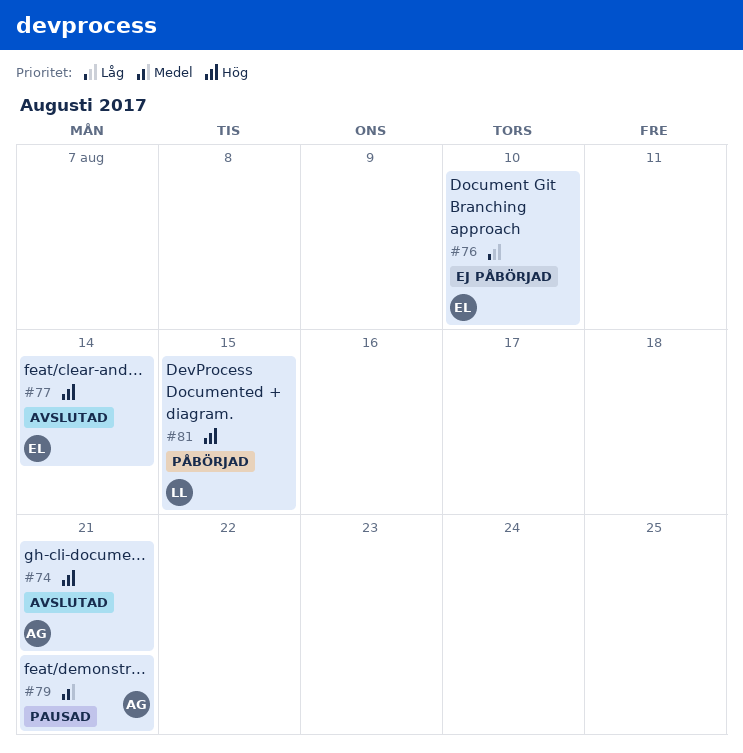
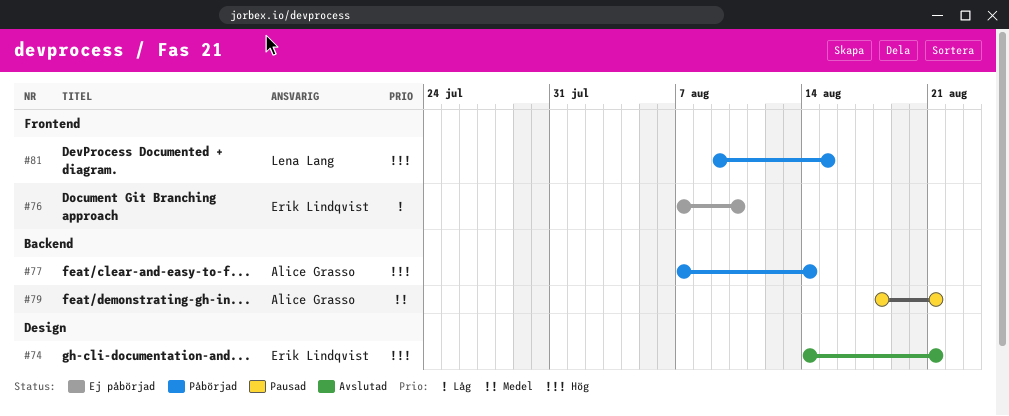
#74, owner: Alice Grasso -> Erik Lindqvist
#77, status: Avslutad -> Påbörjad
#77, owner: Erik Lindqvist -> Alice Grasso

